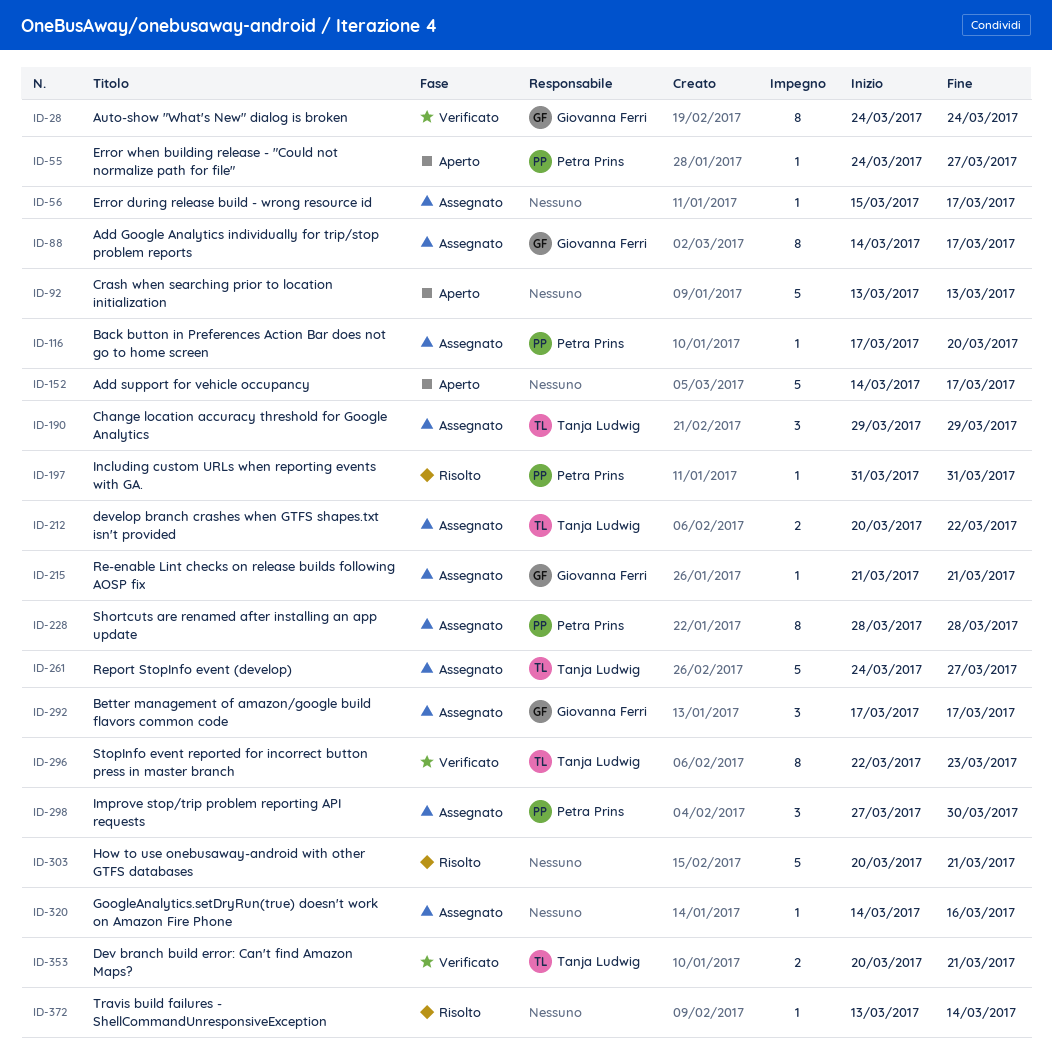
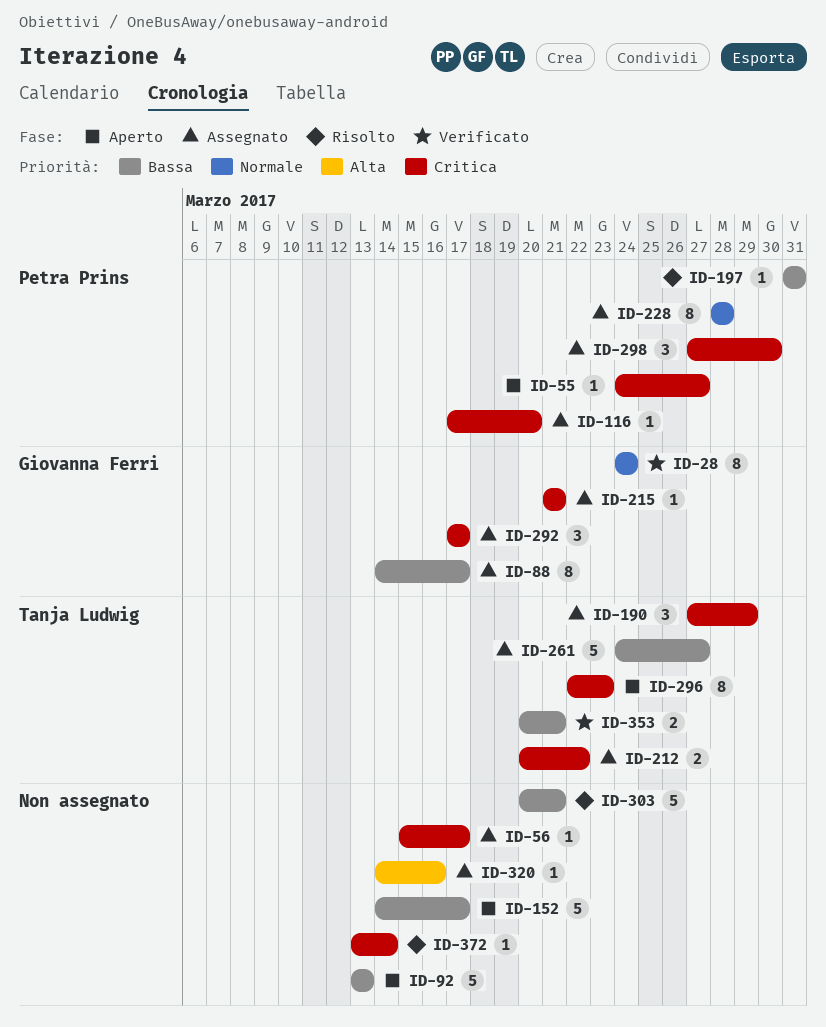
ID-190, start: Mar 29 -> Mar 27
ID-296, status: Verificato -> Aperto

